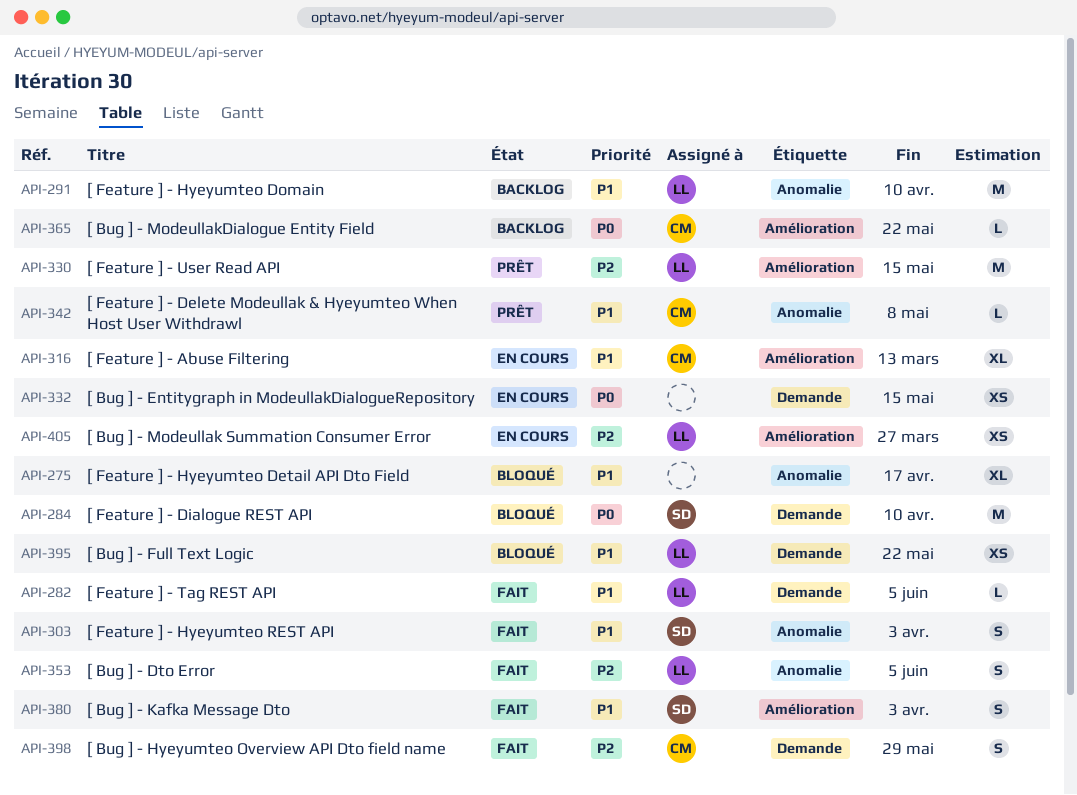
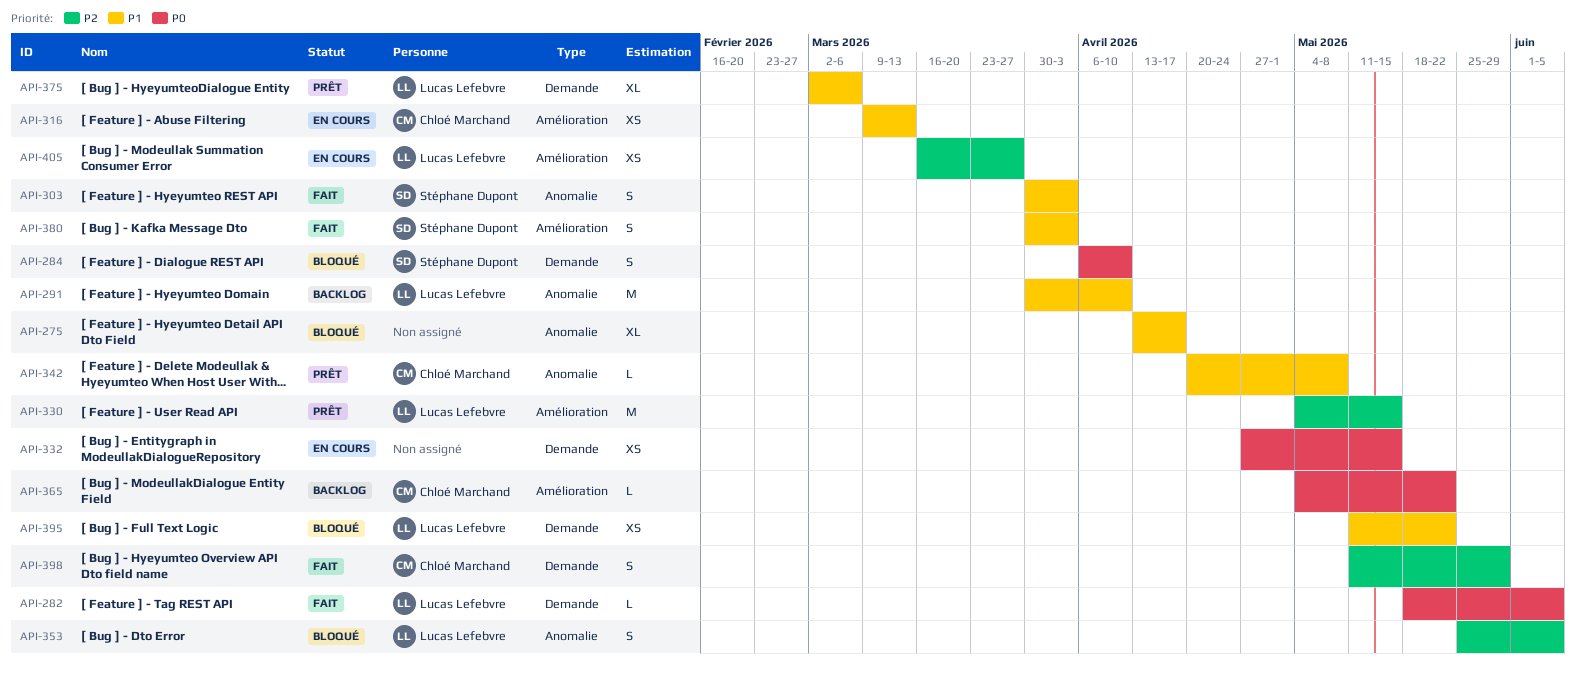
API-282, priority: P1 -> P0
API-284, estimate: M -> S
API-316, estimate: XL -> XS
API-353, status: Fait -> Bloqué
API-375: none -> present

